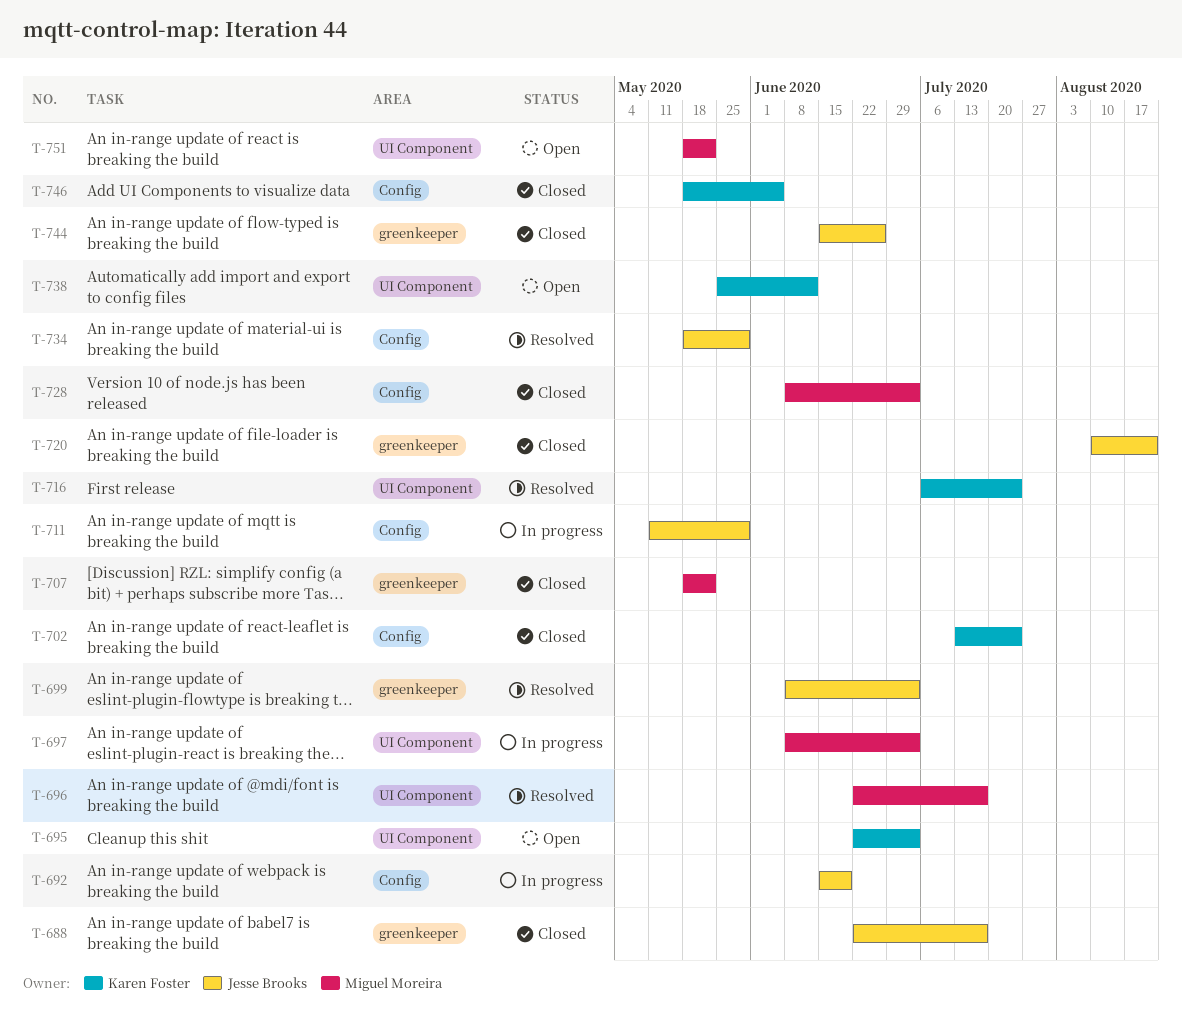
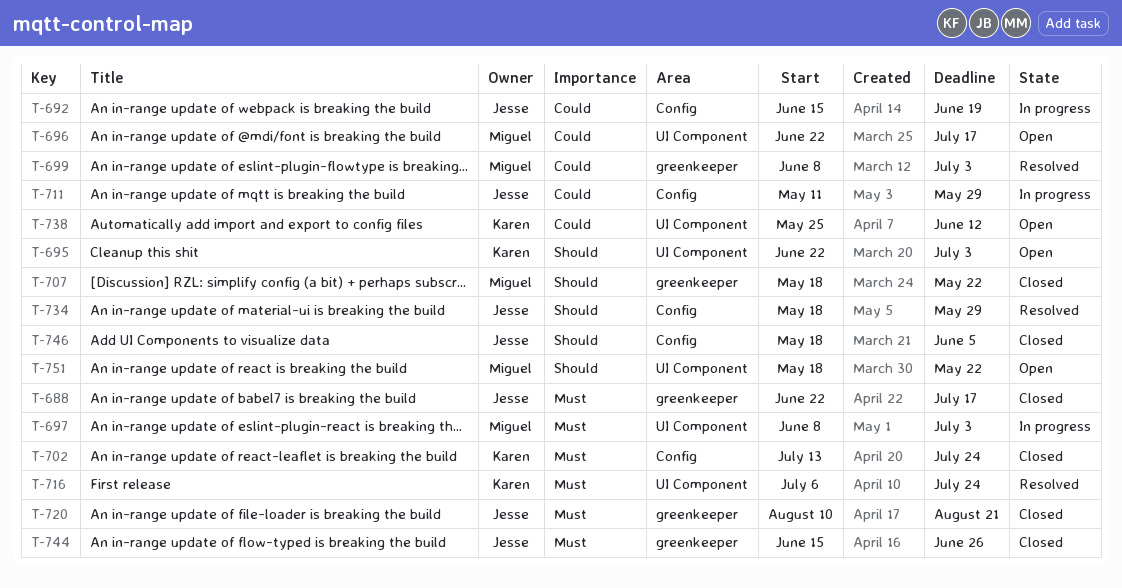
T-696, status: Resolved -> Open
T-699, owner: Jesse Brooks -> Miguel Moreira
T-728: present -> none
T-746, owner: Karen Foster -> Jesse Brooks

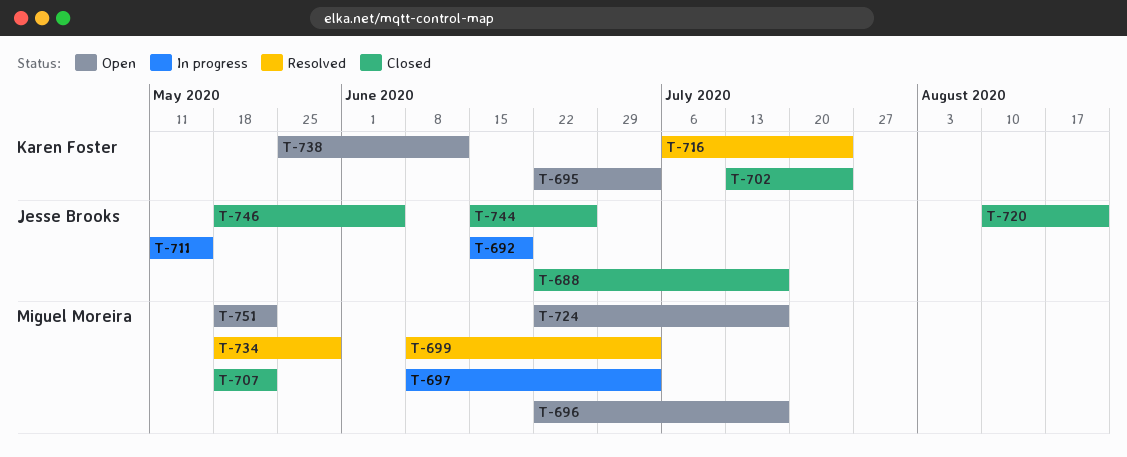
T-711, due: May 29 -> May 15
T-724: none -> present
T-734, owner: Jesse Brooks -> Miguel Moreira

